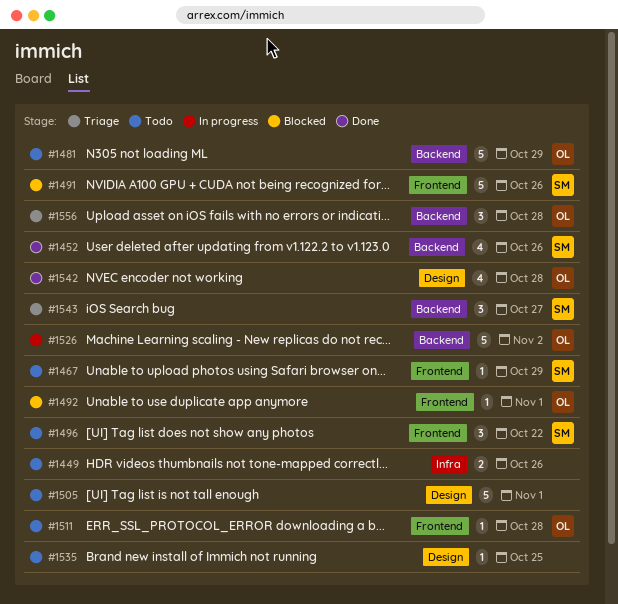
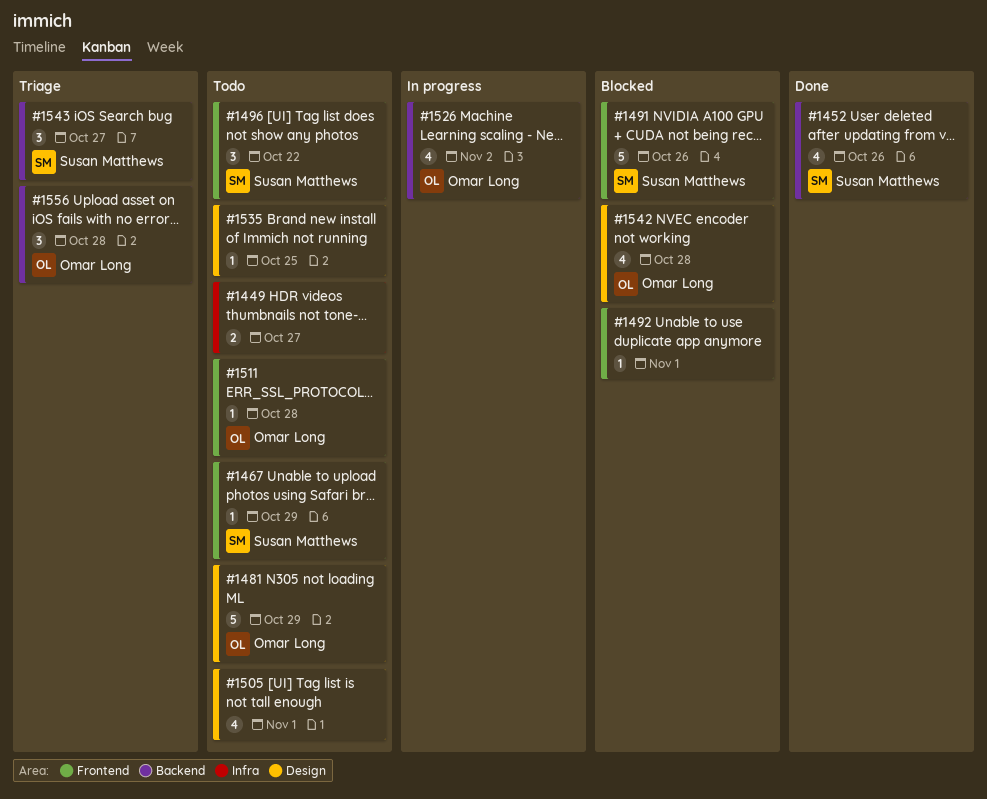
#1449, due: Oct 26 -> Oct 27
#1481, label: Backend -> Design
#1492, owner: Omar Long -> none
#1505, estimate: 5 -> 4
#1526, estimate: 5 -> 4
#1542, status: Done -> Blocked

